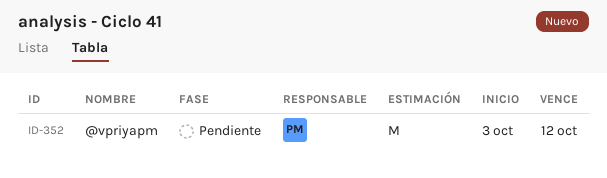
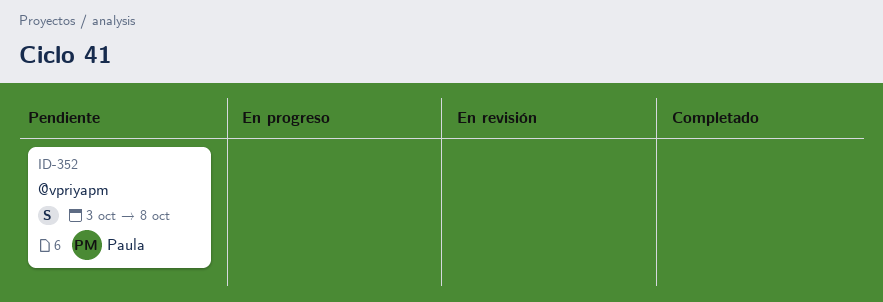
ID-352, estimate: M -> S
ID-352, due: Oct 12 -> Oct 8

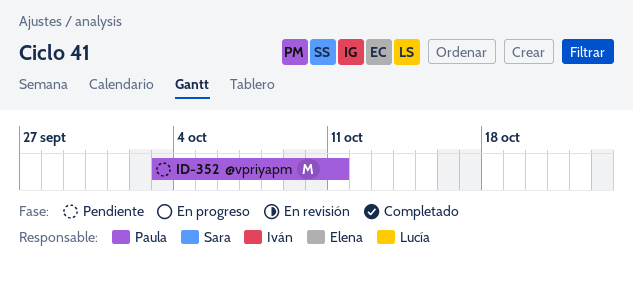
ID-352, estimate: S -> M
ID-352, due: Oct 8 -> Oct 11

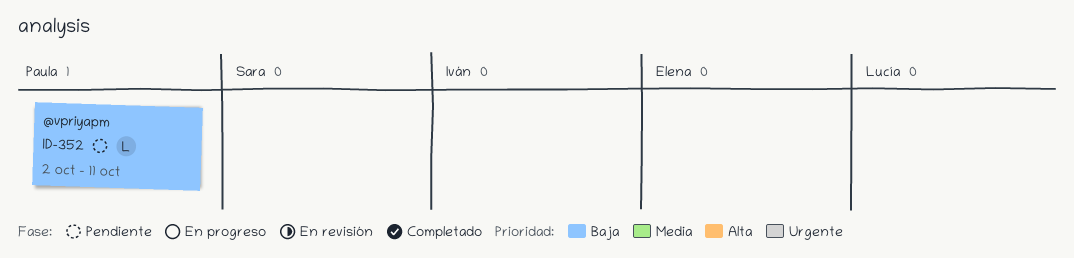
ID-352, estimate: M -> L
ID-352, start: Oct 3 -> Oct 2

